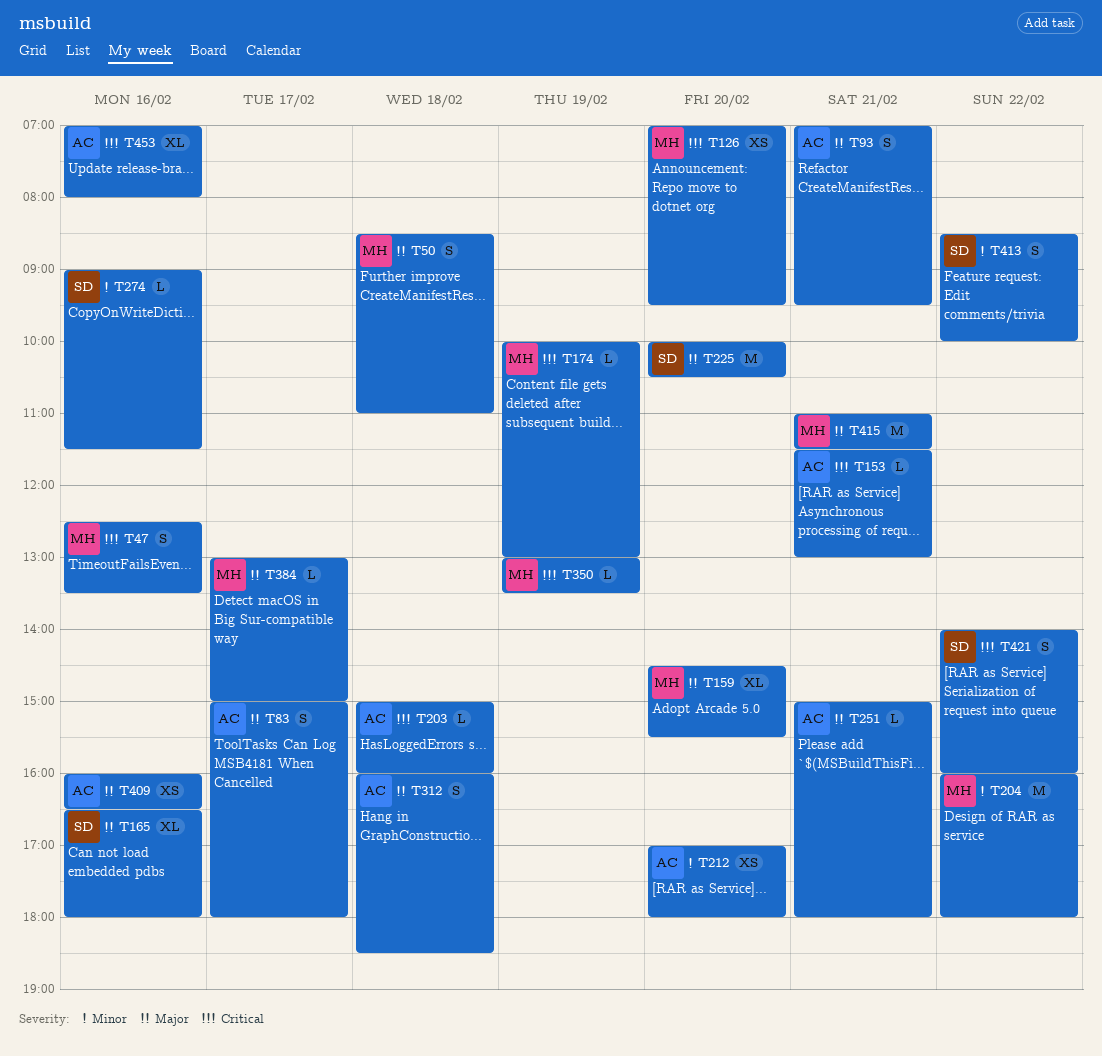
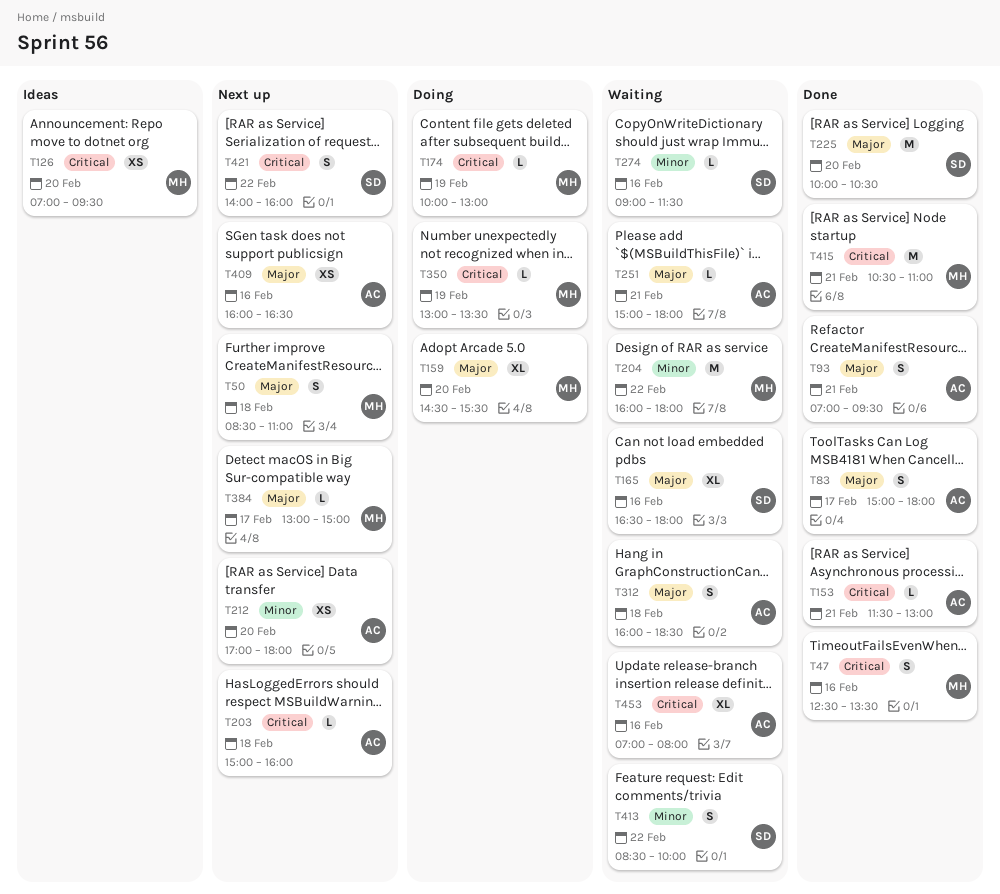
T415, priority: Major -> Critical
T415, begins: 11:00 -> 10:30
T415, ends: 11:30 -> 11:00

